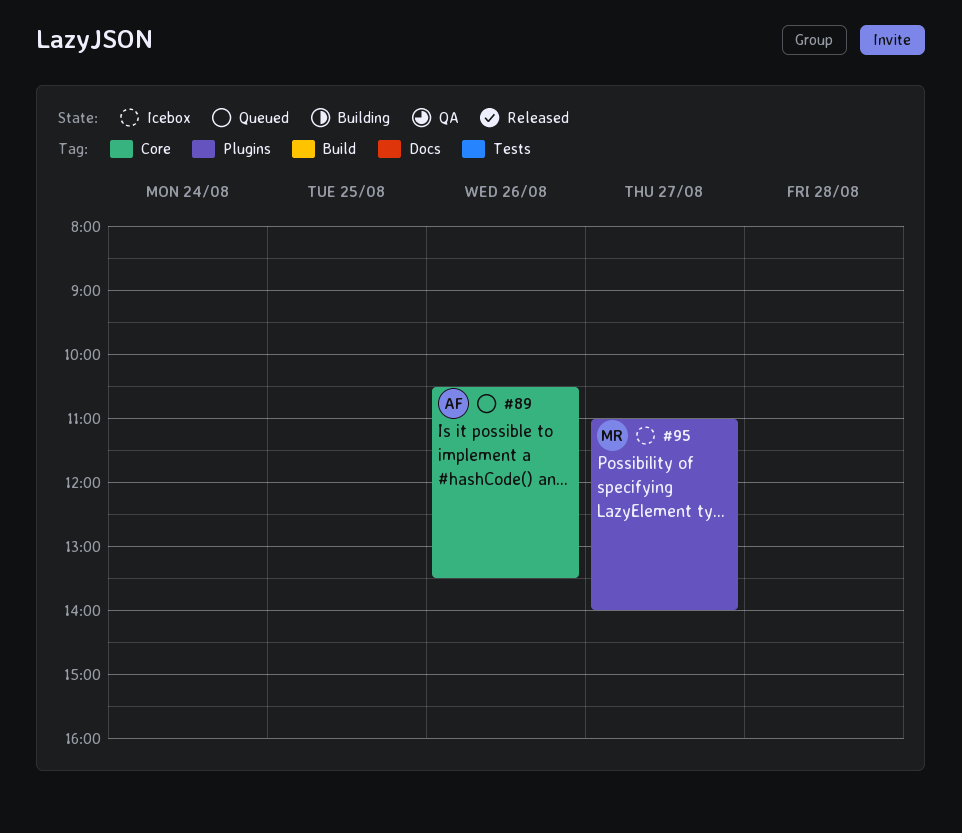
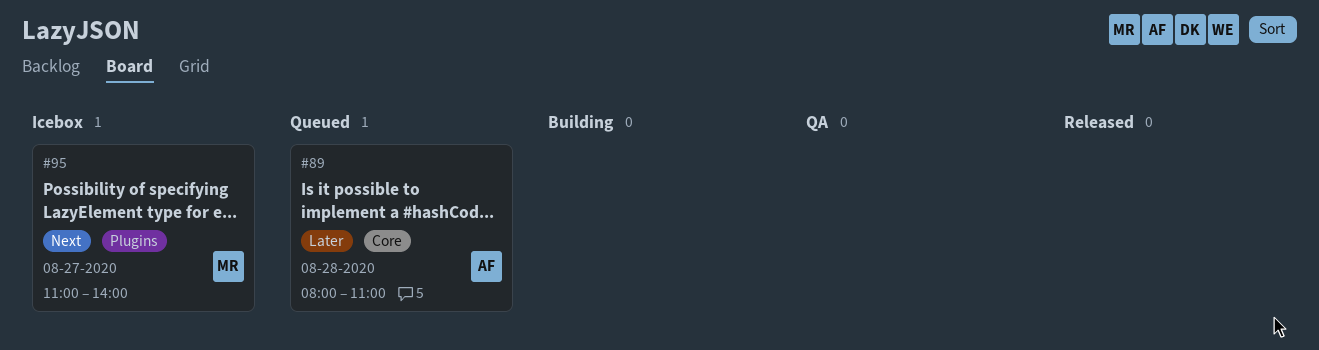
#89, day: Aug 26 -> Aug 28
#89, begins: 10:30 -> 08:00
#89, ends: 13:30 -> 11:00

